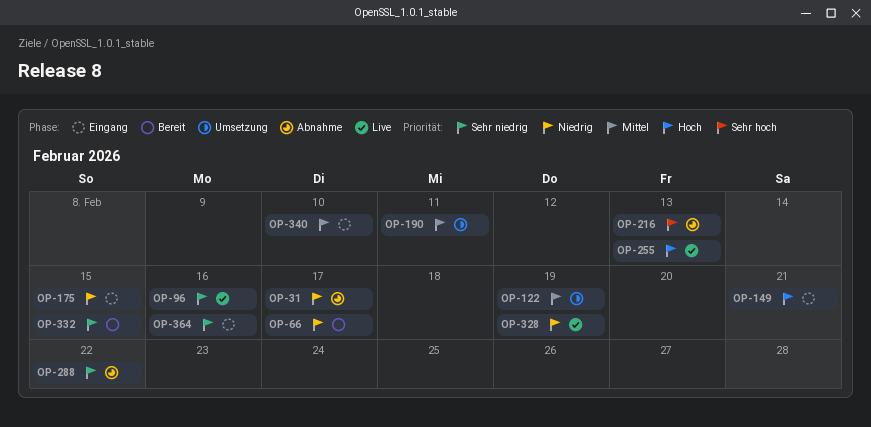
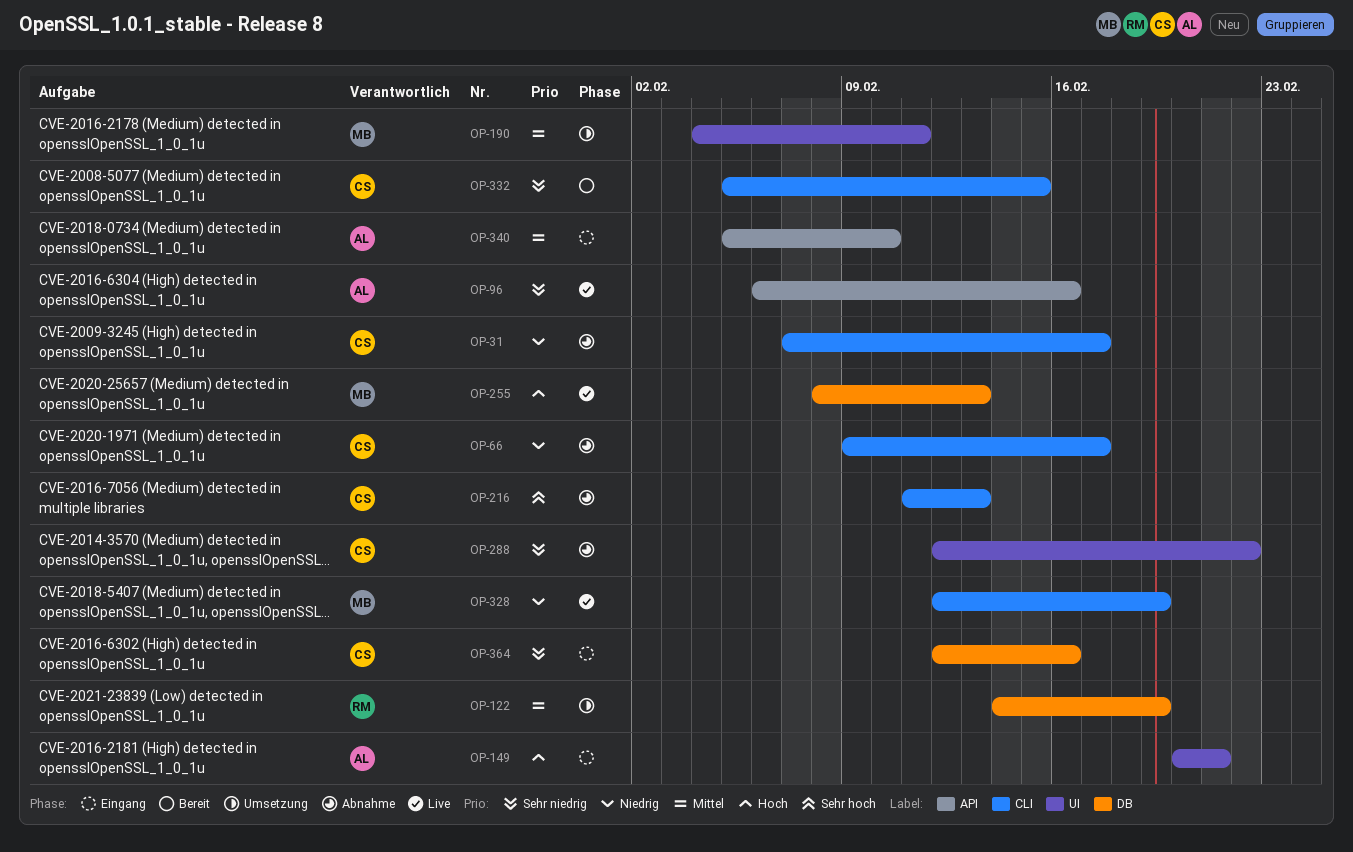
OP-66, status: Bereit -> Abnahme
OP-175: present -> none

